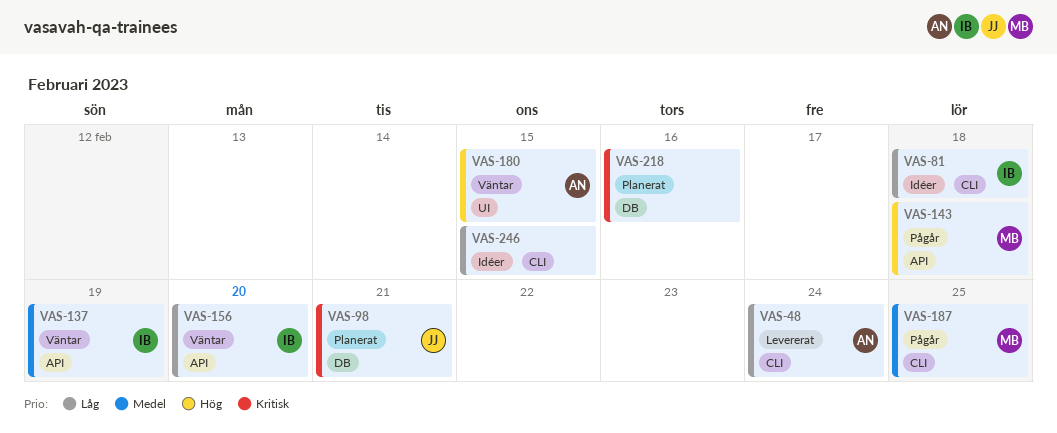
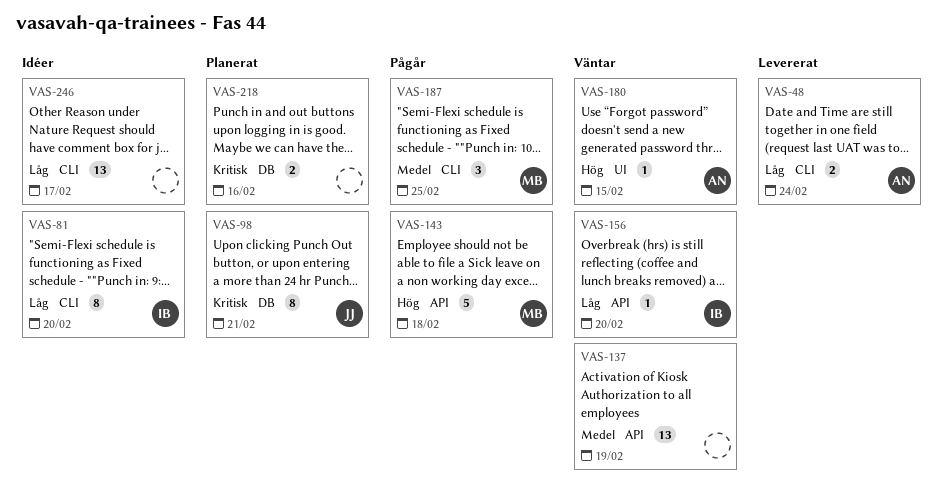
VAS-81, due: Feb 18 -> Feb 20
VAS-137, owner: IB -> none
VAS-246, due: Feb 15 -> Feb 17

